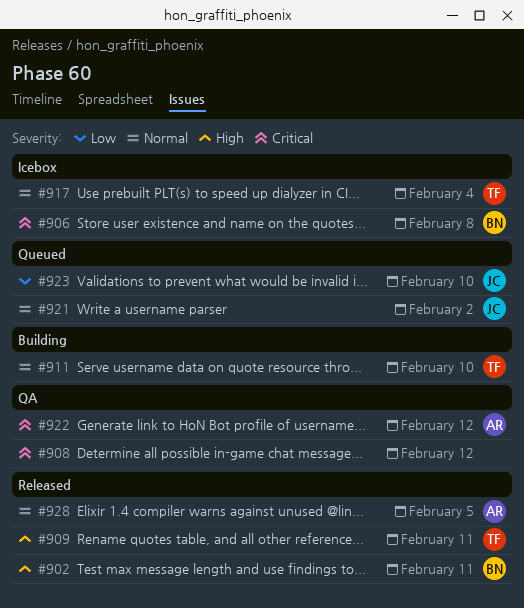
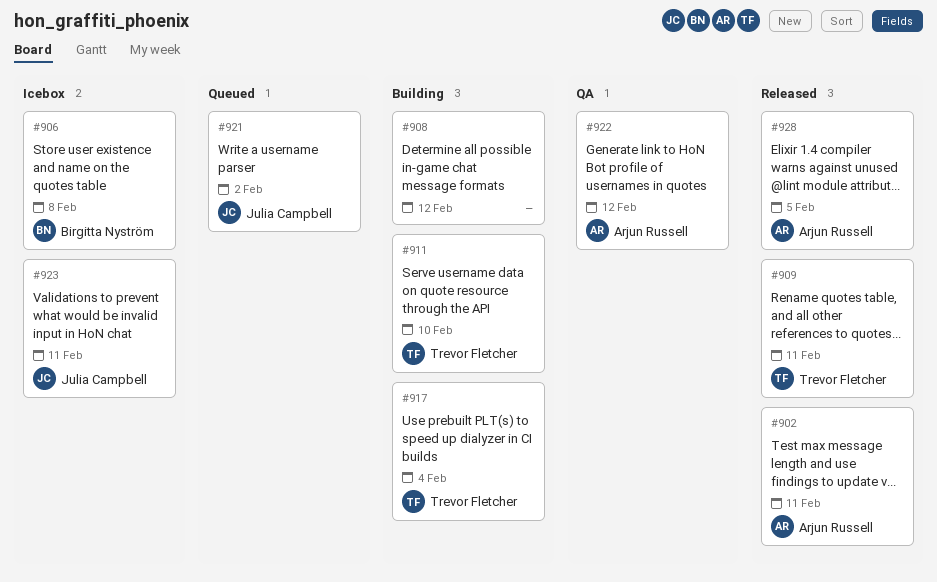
#902, owner: Birgitta Nyström -> Arjun Russell
#908, status: QA -> Building
#917, status: Icebox -> Building
#923, status: Queued -> Icebox
#923, due: Feb 10 -> Feb 11

